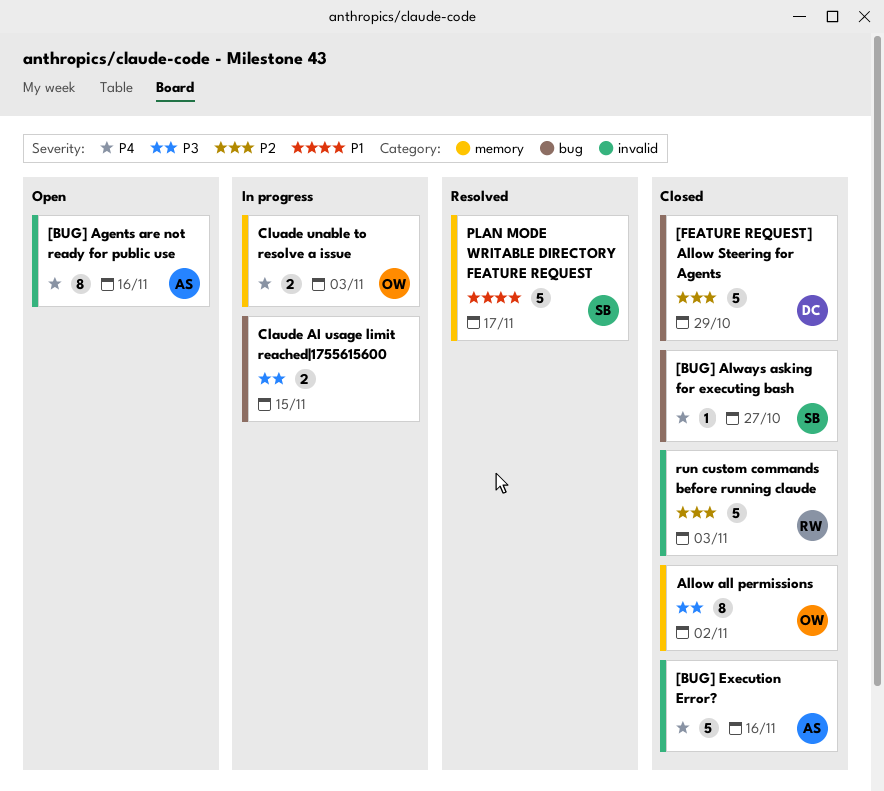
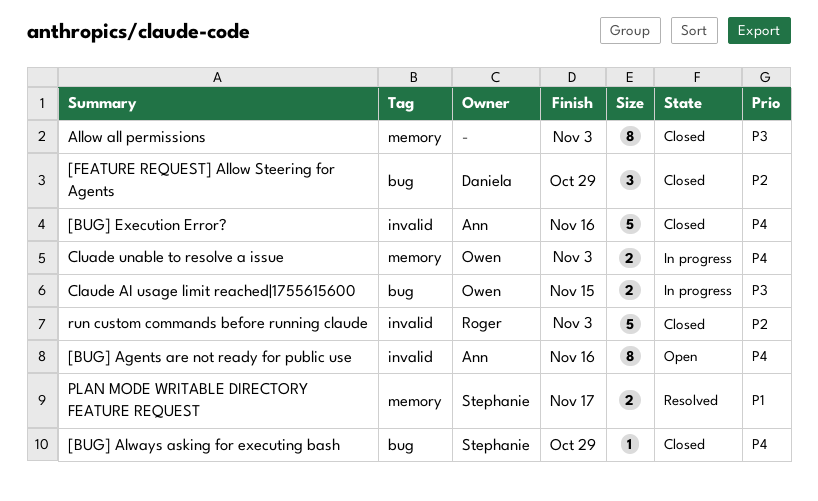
[BUG] Always asking for executing bash, due: Oct 27 -> Oct 29
[FEATURE REQUEST] Allow Steering for Agents, estimate: 5 -> 3
Allow all permissions, owner: Owen -> none
Allow all permissions, due: Nov 2 -> Nov 3
Claude AI usage limit reached|1755615600, owner: none -> Owen
PLAN MODE WRITABLE DIRECTORY FEATURE REQUEST, estimate: 5 -> 2

